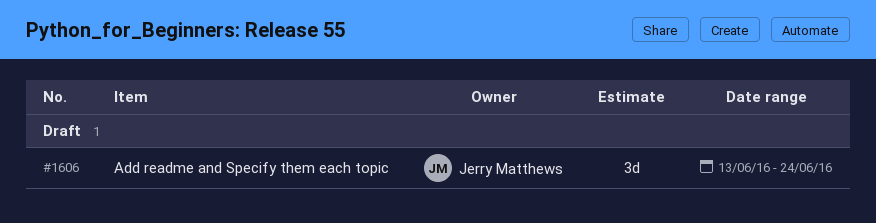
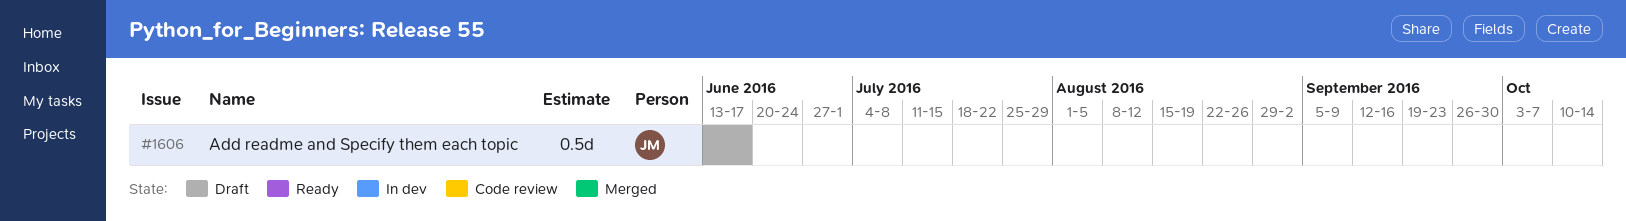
#1606, estimate: 3d -> 0.5d
#1606, due: Jun 24 -> Jun 17

